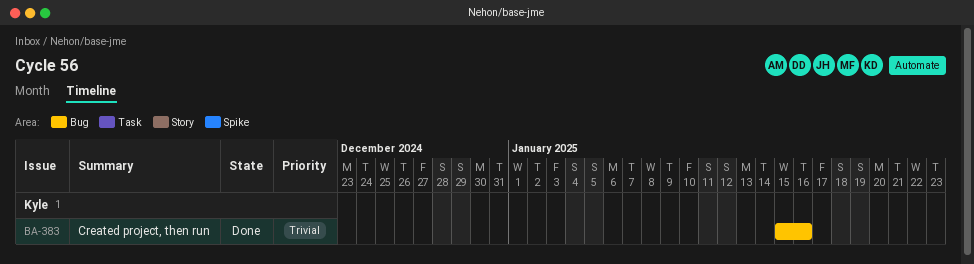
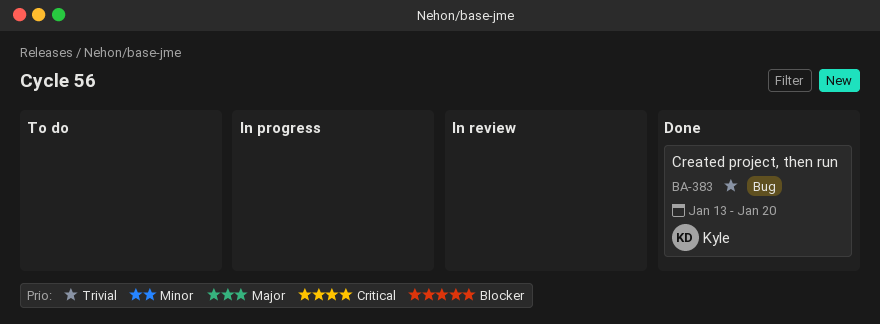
BA-383, start: Jan 15 -> Jan 13
BA-383, due: Jan 16 -> Jan 20

